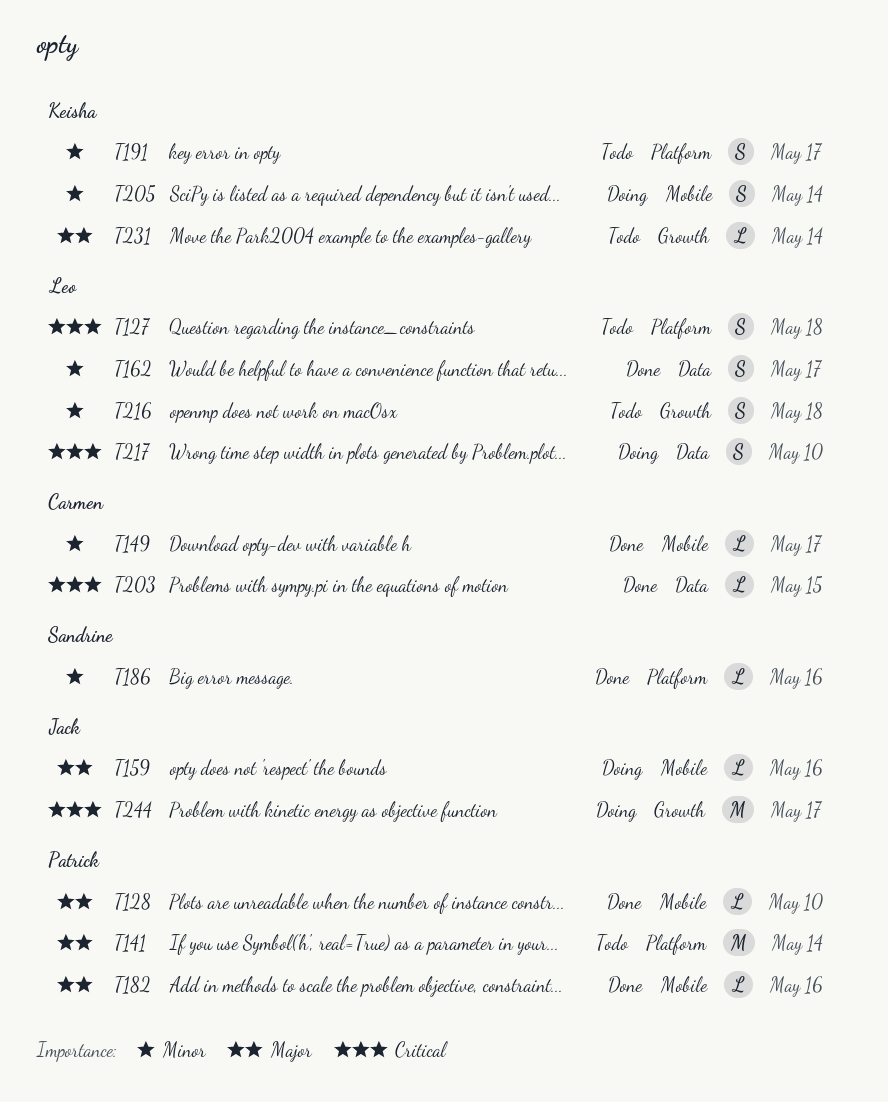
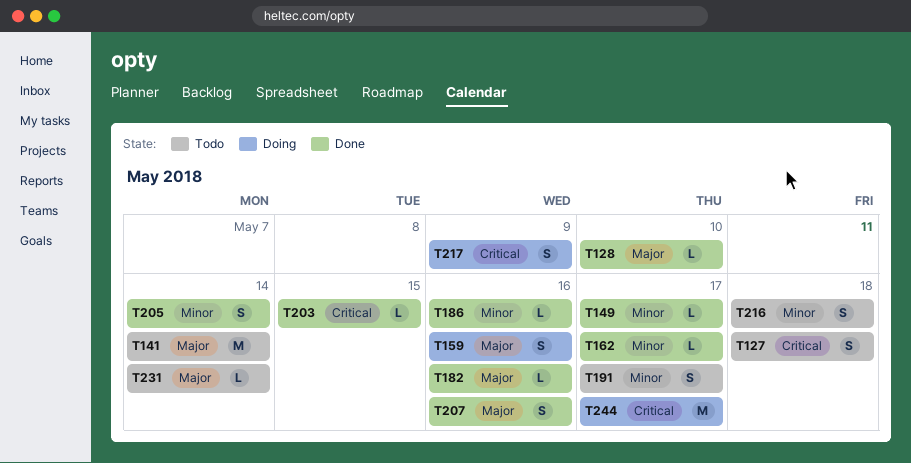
T159, estimate: L -> S
T162, estimate: S -> L
T205, status: Doing -> Done
T207: none -> present
T217, due: May 10 -> May 9

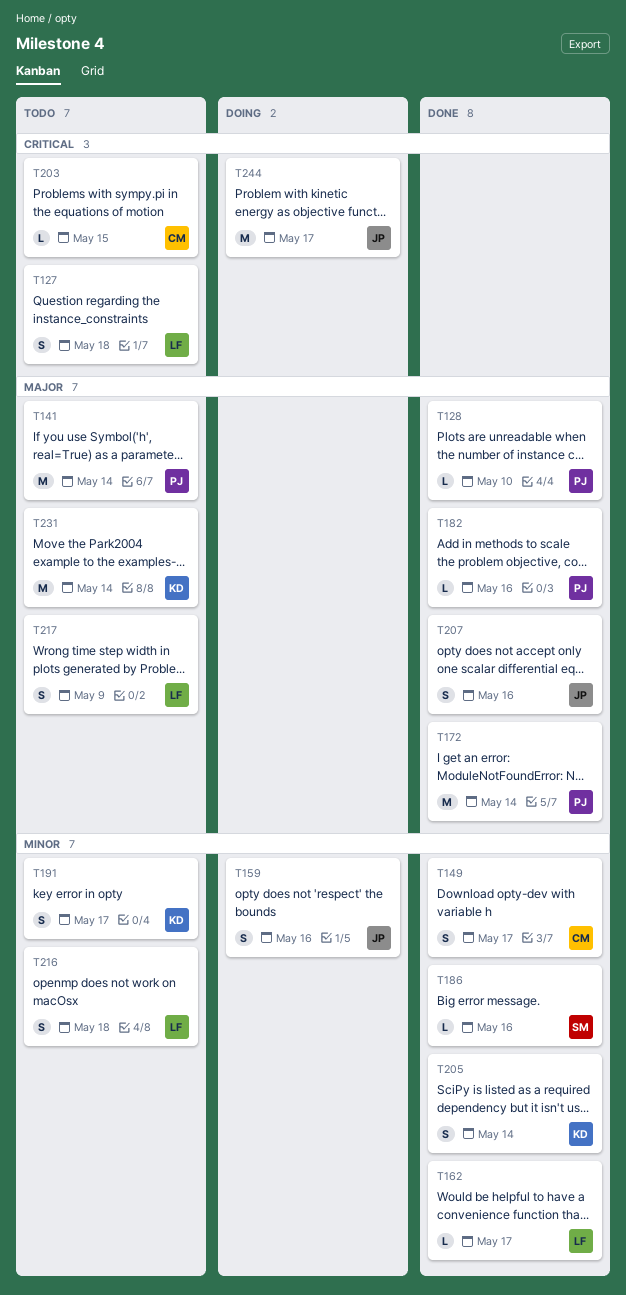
T149, estimate: L -> S
T159, priority: Major -> Minor
T172: none -> present
T203, status: Done -> Todo
T217, status: Doing -> Todo
T217, priority: Critical -> Major
T231, estimate: L -> M

